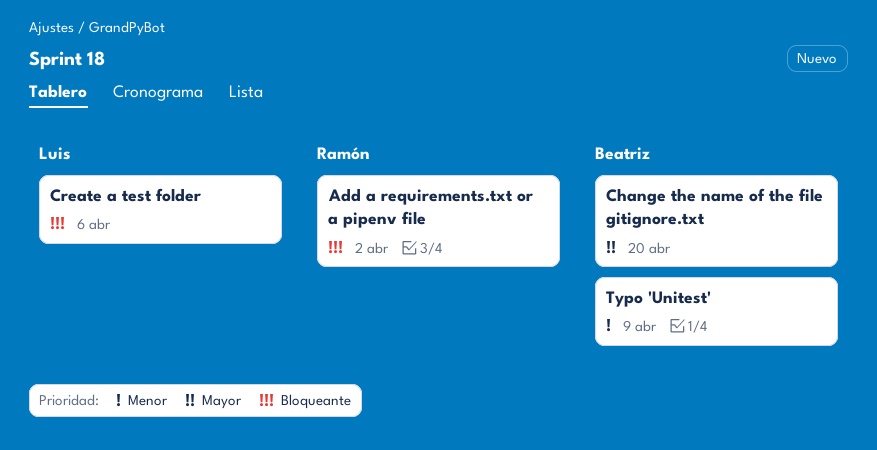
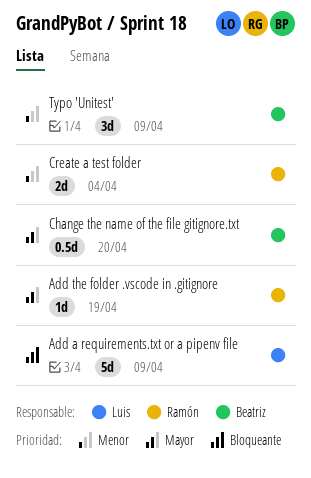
Add a requirements.txt or a pipenv file, owner: Ramón -> Luis
Add a requirements.txt or a pipenv file, due: Apr 2 -> Apr 9
Add the folder .vscode in .gitignore: none -> present
Create a test folder, owner: Luis -> Ramón
Create a test folder, priority: Bloqueante -> Menor
Create a test folder, due: Apr 6 -> Apr 4

